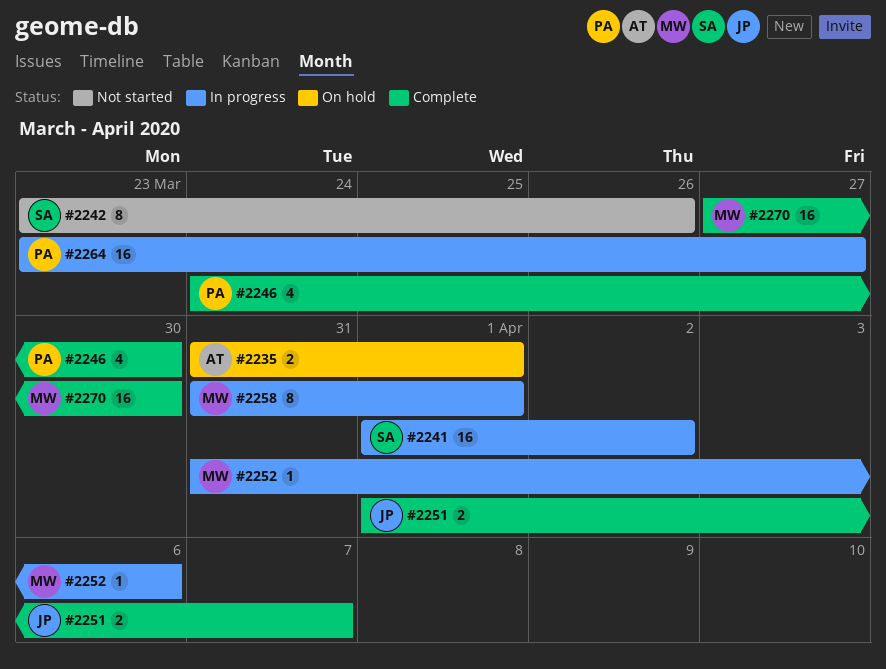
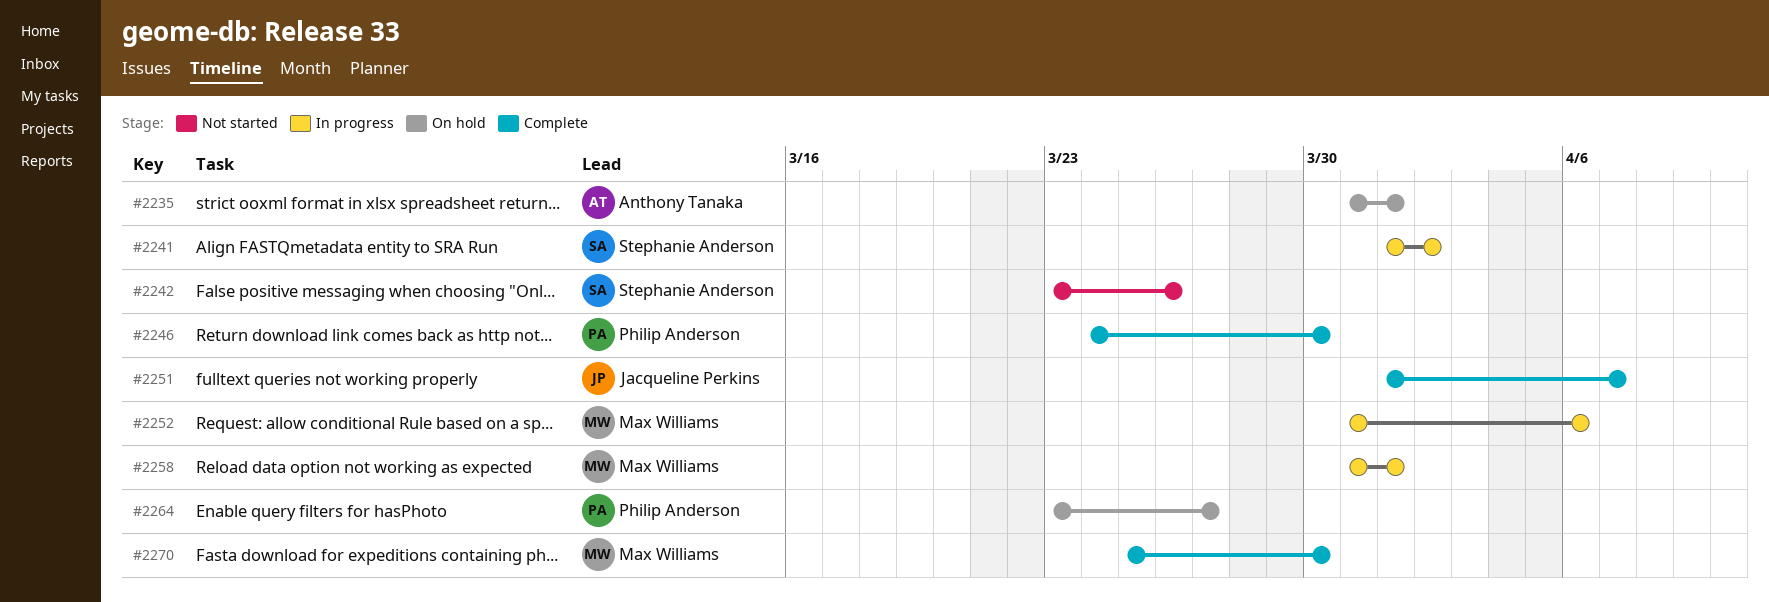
#2264, status: In progress -> On hold
#2270, start: Mar 27 -> Mar 25

